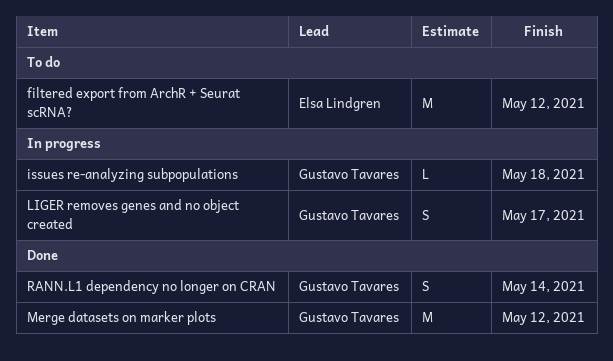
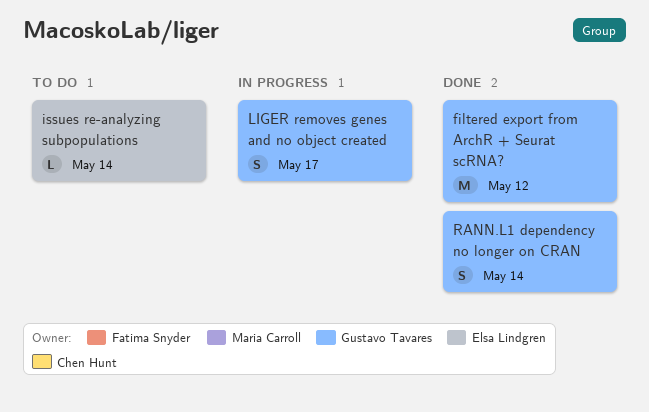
filtered export from ArchR + Seurat scRNA?, status: To do -> Done
filtered export from ArchR + Seurat scRNA?, owner: Elsa Lindgren -> Gustavo Tavares
issues re-analyzing subpopulations, status: In progress -> To do
issues re-analyzing subpopulations, owner: Gustavo Tavares -> Elsa Lindgren
issues re-analyzing subpopulations, due: May 18 -> May 14
Merge datasets on marker plots: present -> none

